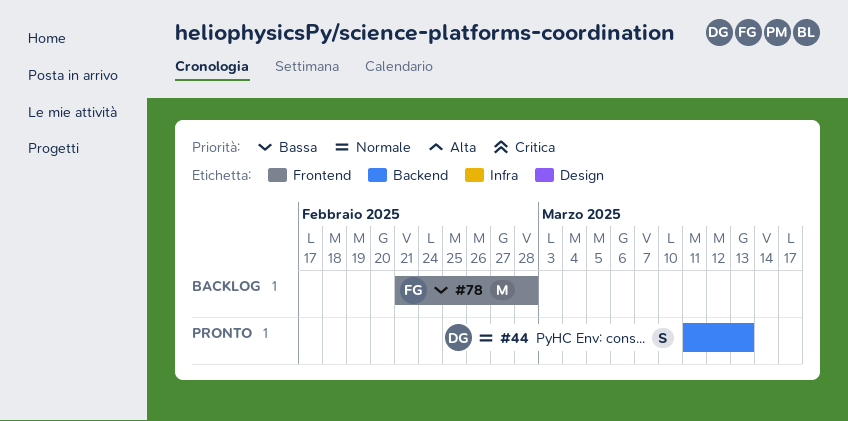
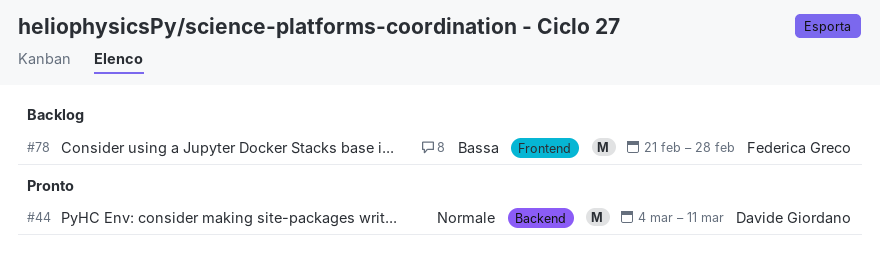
#44, estimate: S -> M
#44, start: Mar 11 -> Mar 4
#44, due: Mar 13 -> Mar 11

